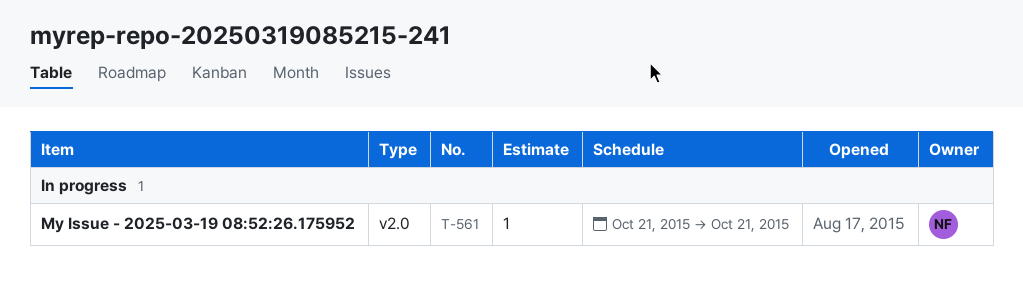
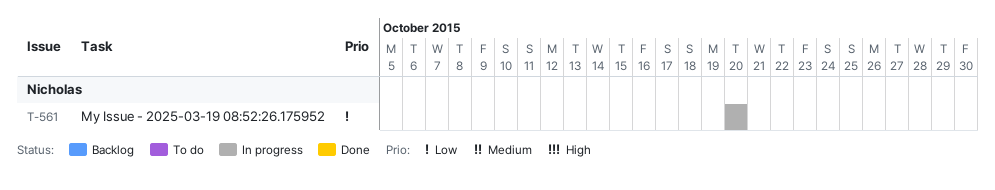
T-561, start: Oct 21 -> Oct 20
T-561, due: Oct 21 -> Oct 20

